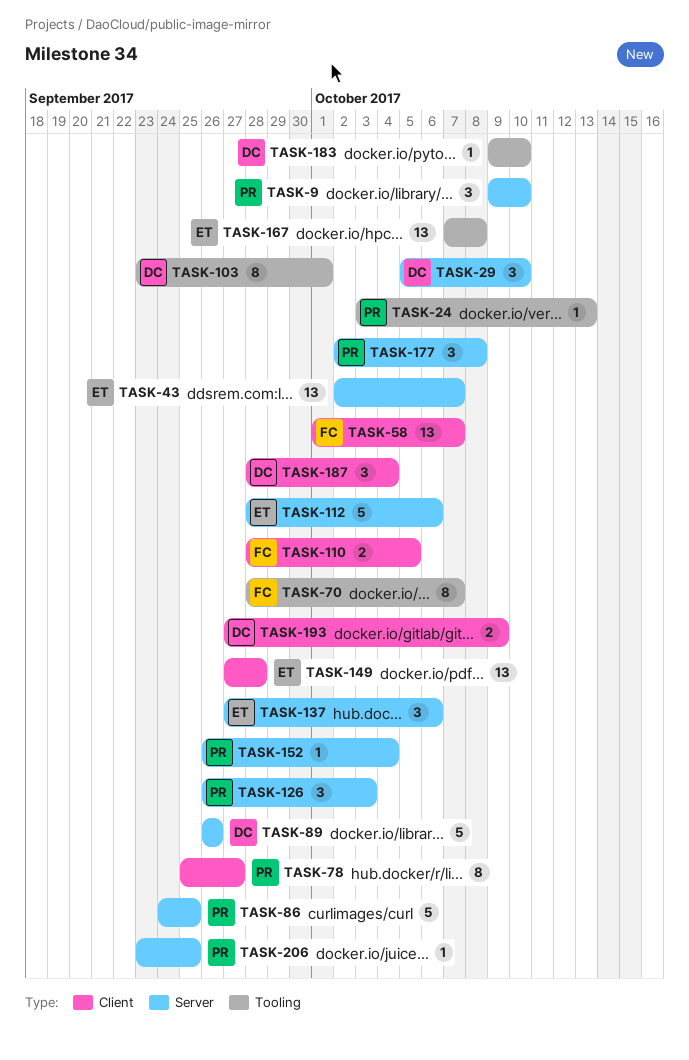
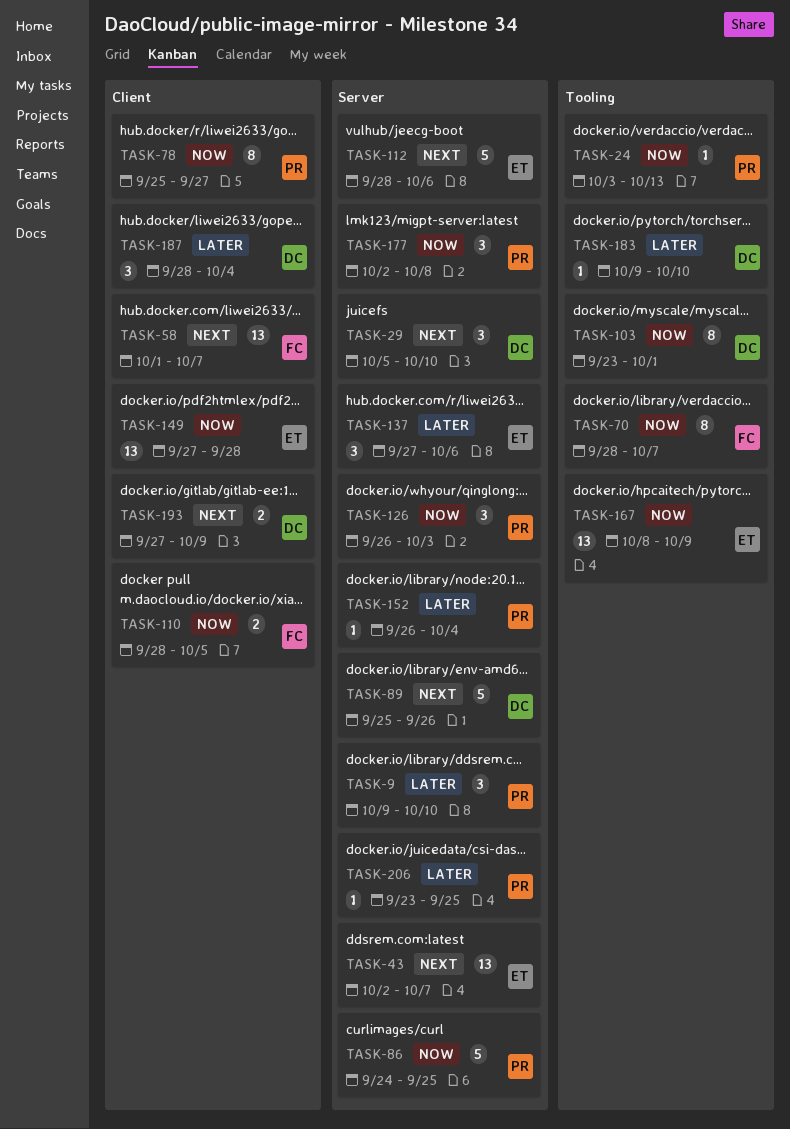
TASK-89, start: Sep 26 -> Sep 25
TASK-167, start: Oct 7 -> Oct 8
TASK-167, due: Oct 8 -> Oct 9

